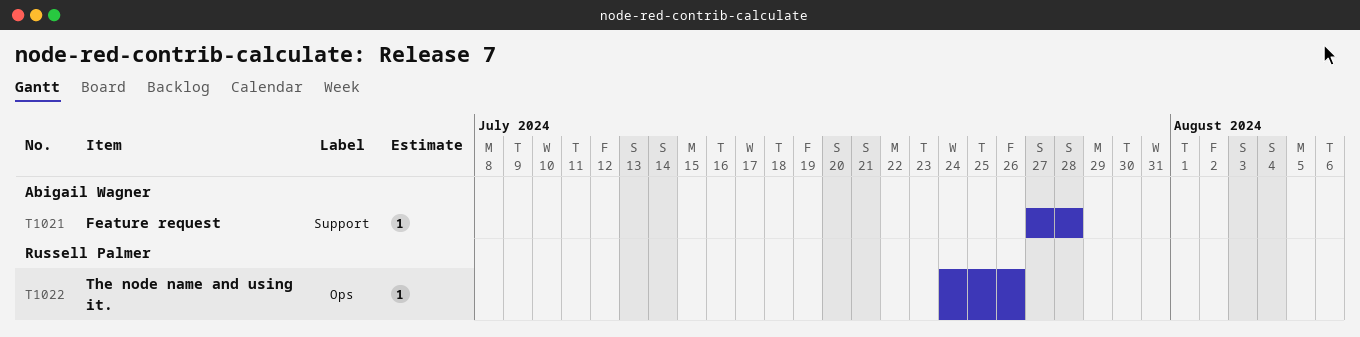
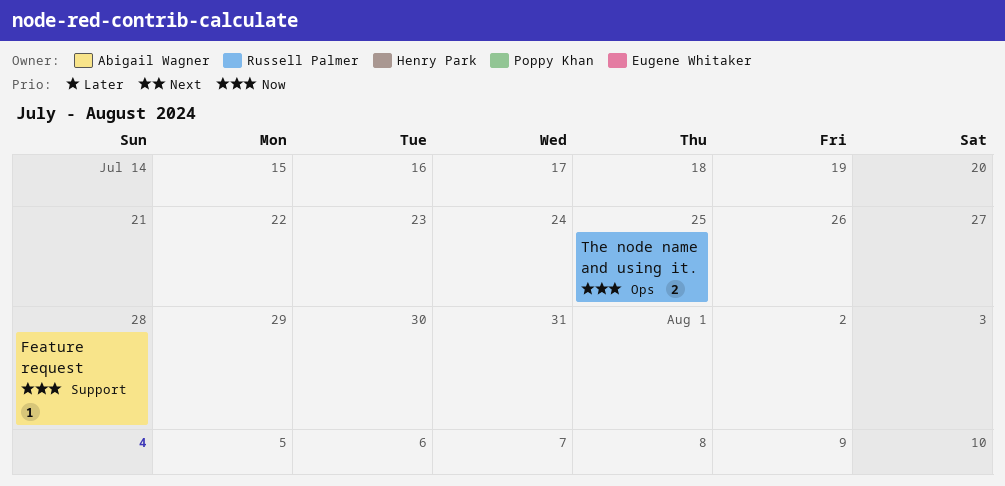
The node name and using it., estimate: 1 -> 2
The node name and using it., due: Jul 26 -> Jul 25

